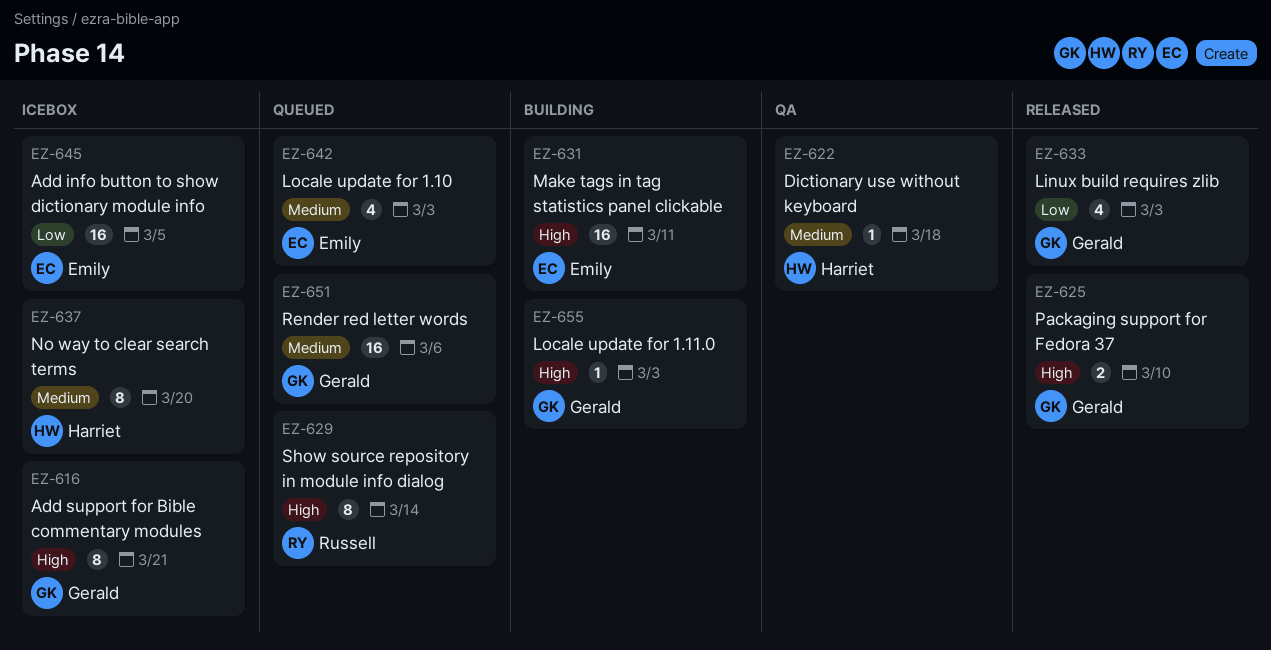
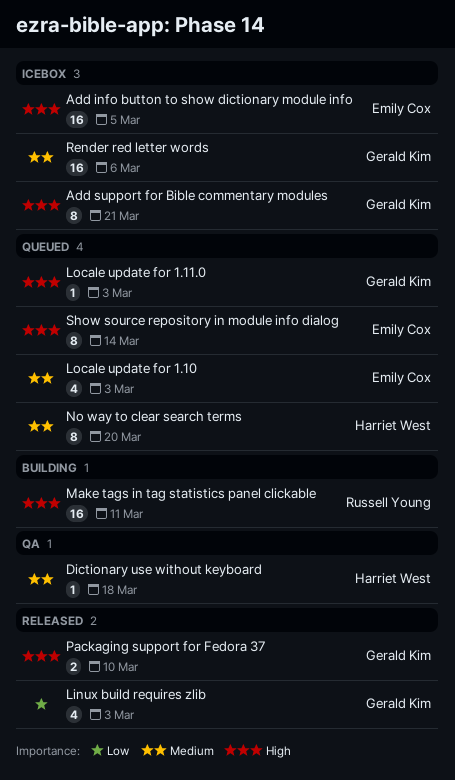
Add info button to show dictionary module info, priority: Low -> High
Locale update for 1.11.0, status: Building -> Queued
Make tags in tag statistics panel clickable, owner: Emily Cox -> Russell Young
No way to clear search terms, status: Icebox -> Queued
Render red letter words, status: Queued -> Icebox
Show source repository in module info dialog, owner: Russell Young -> Emily Cox

